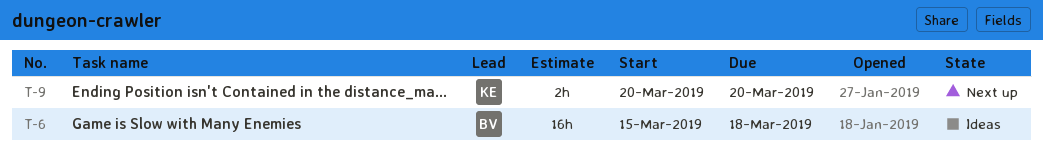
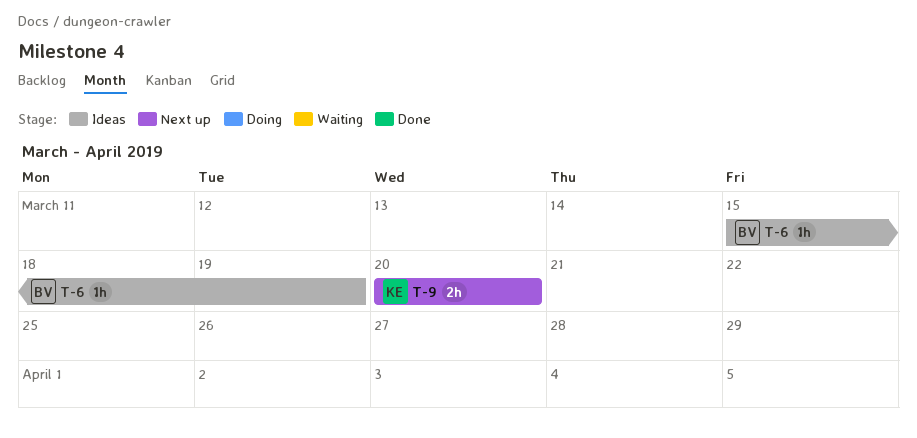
T-6, estimate: 16h -> 1h
T-6, due: Mar 18 -> Mar 19

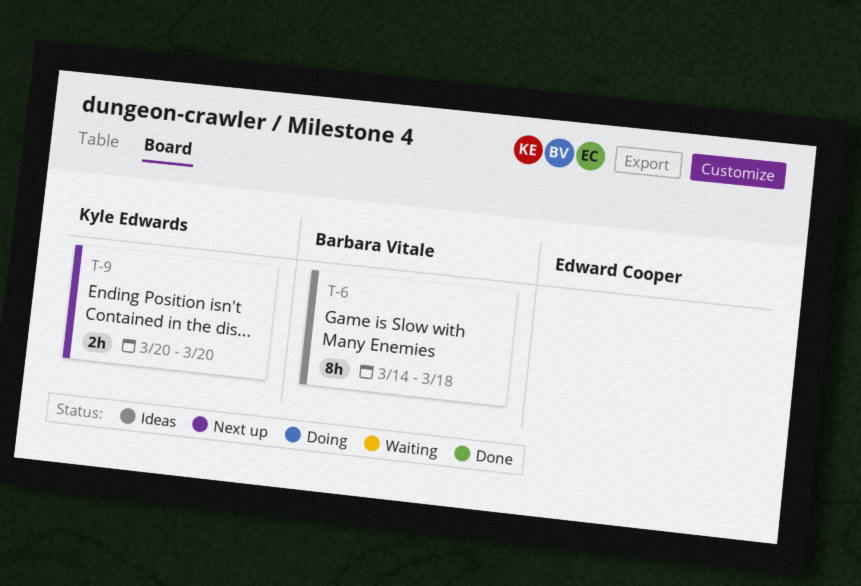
T-6, estimate: 1h -> 8h
T-6, start: Mar 15 -> Mar 14
T-6, due: Mar 19 -> Mar 18

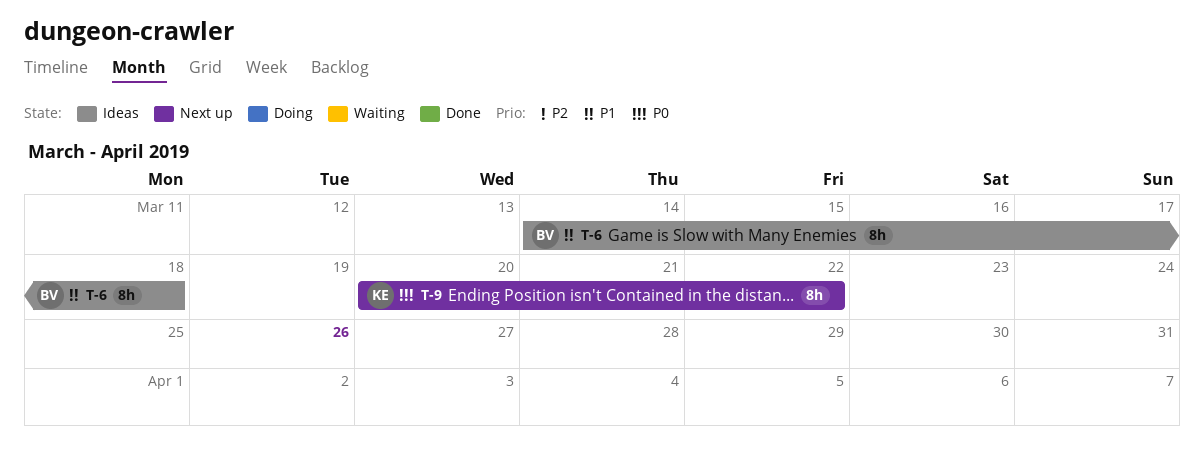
T-9, estimate: 2h -> 8h
T-9, due: Mar 20 -> Mar 22

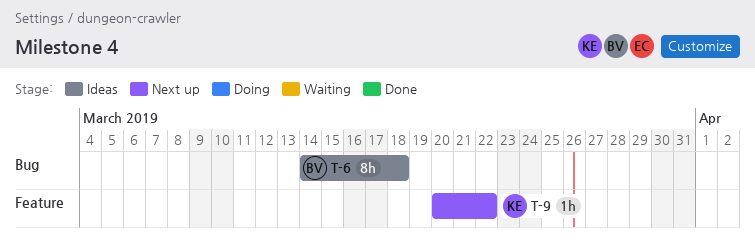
T-9, estimate: 8h -> 1h

